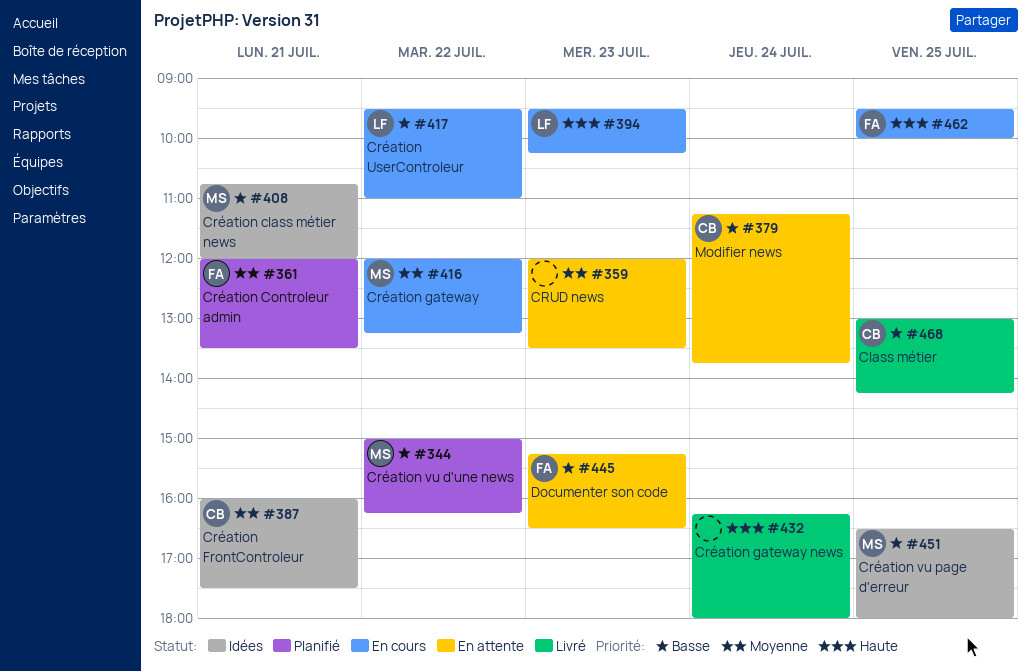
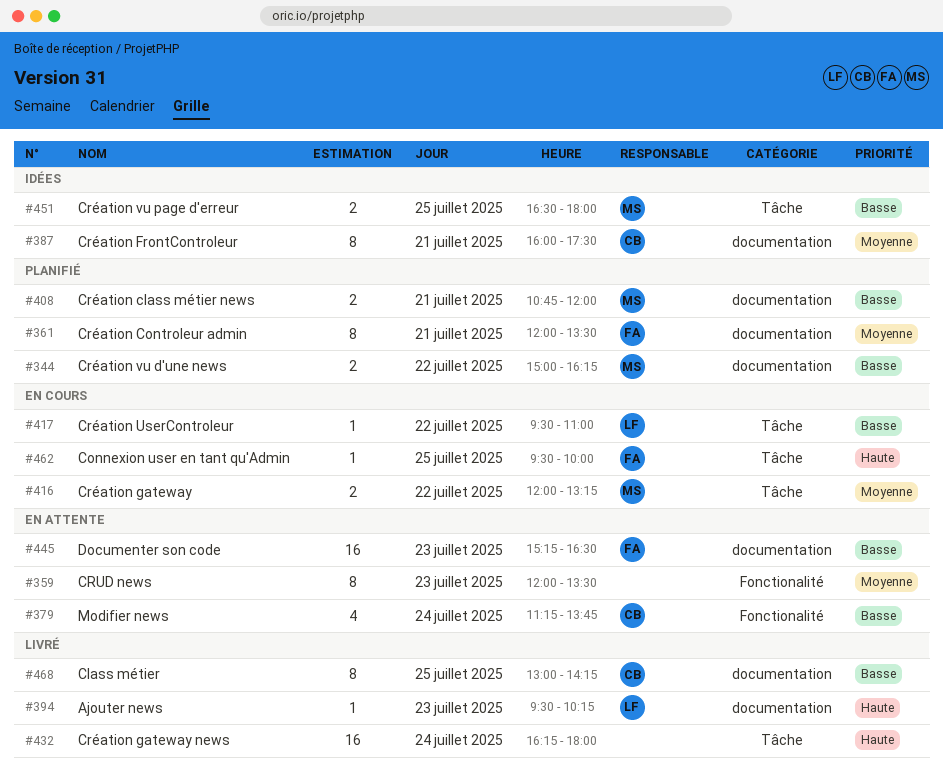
#394, status: En cours -> Livré
#408, status: Idées -> Planifié

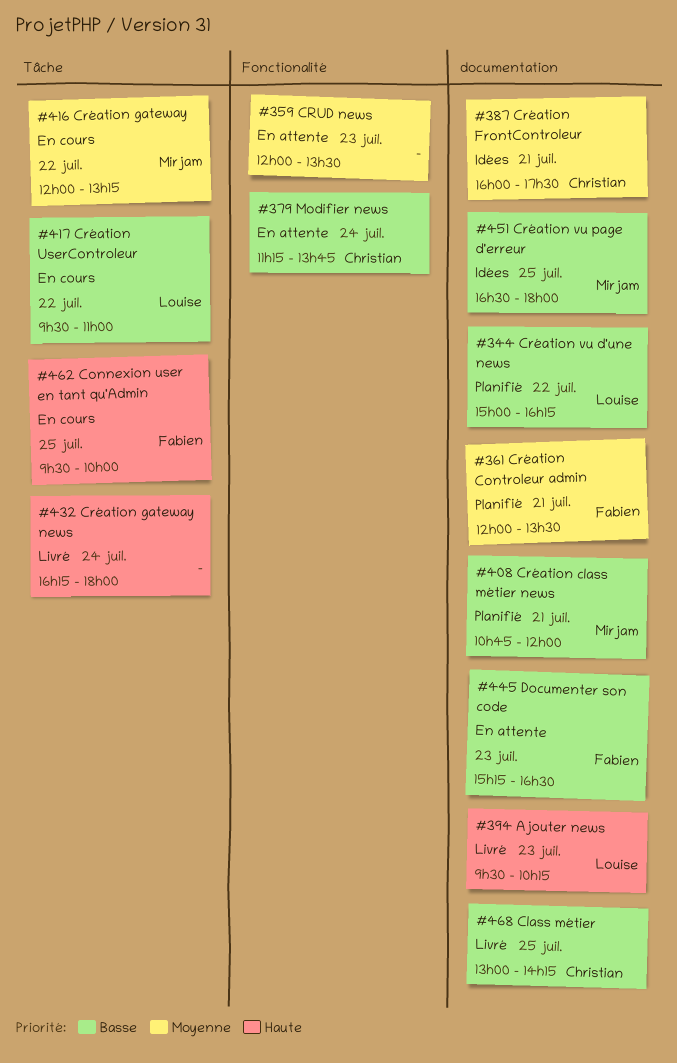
#344, owner: Mirjam -> Louise
#451, label: Tâche -> documentation

